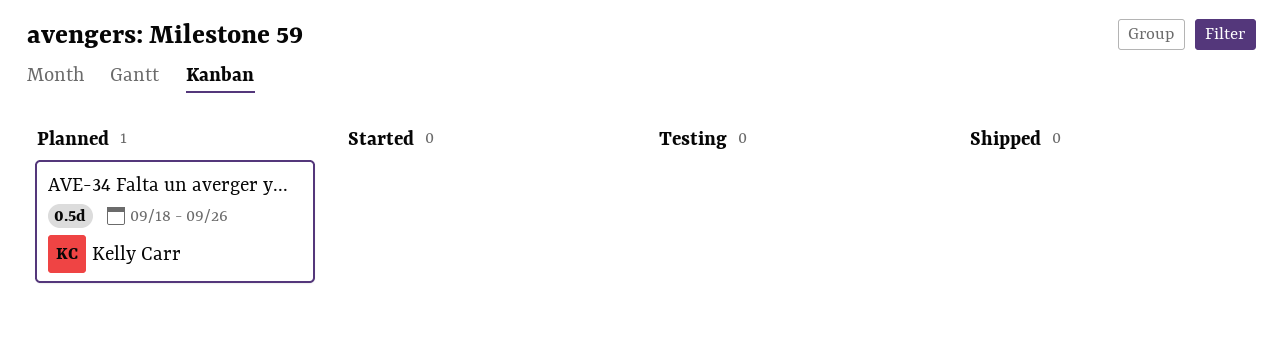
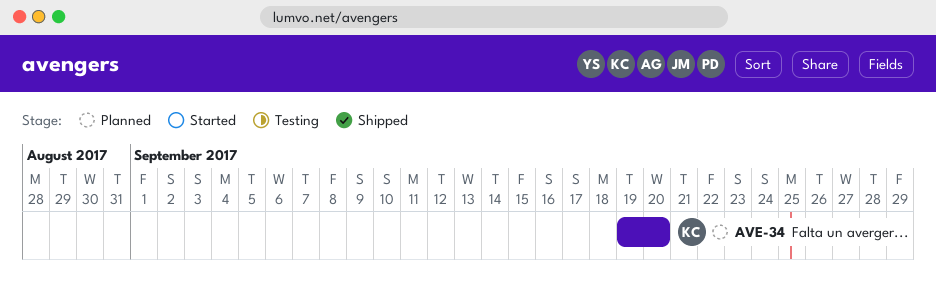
AVE-34, start: Sep 18 -> Sep 19
AVE-34, due: Sep 26 -> Sep 20

